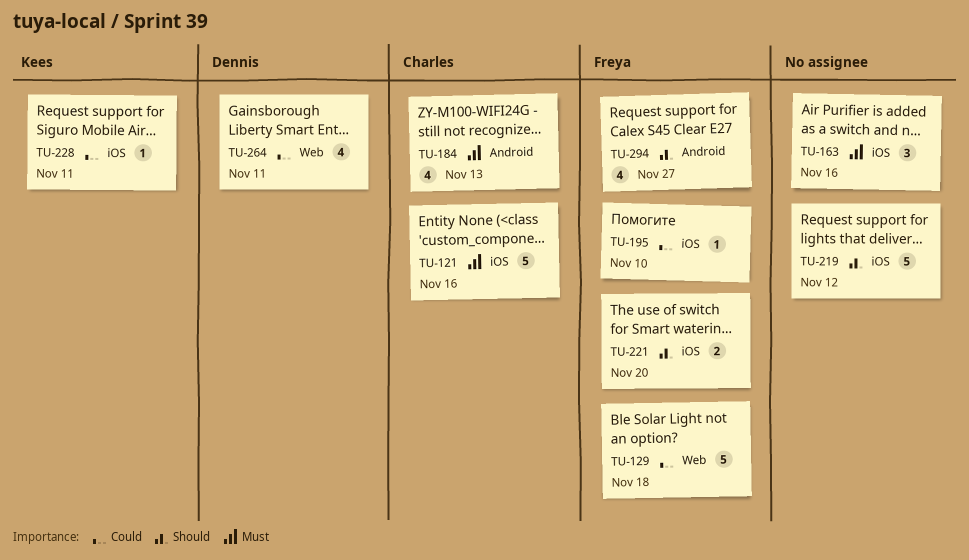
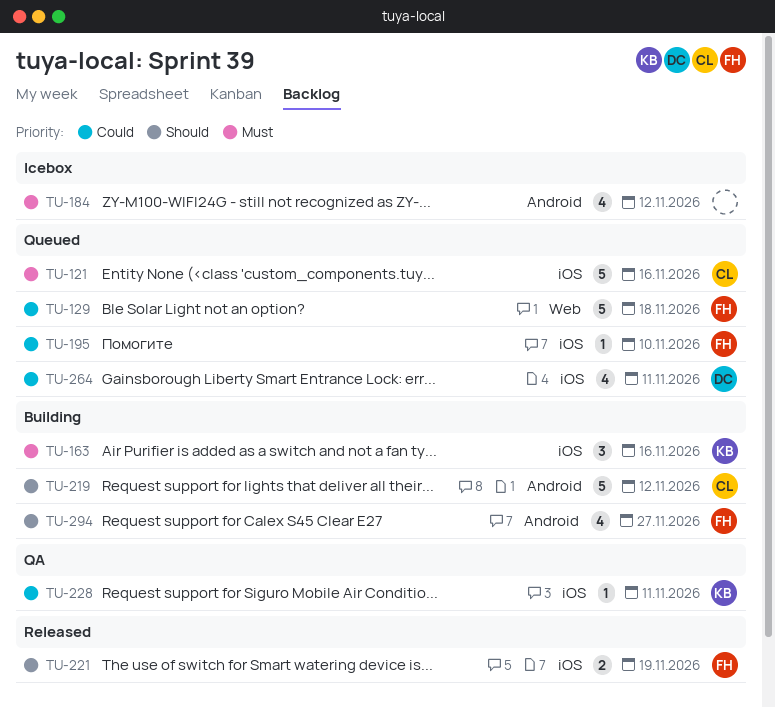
TU-163, owner: none -> Kees
TU-184, owner: Charles -> none
TU-184, due: Nov 13 -> Nov 12
TU-219, owner: none -> Charles
TU-219, label: iOS -> Android
TU-221, due: Nov 20 -> Nov 19
TU-264, label: Web -> iOS

